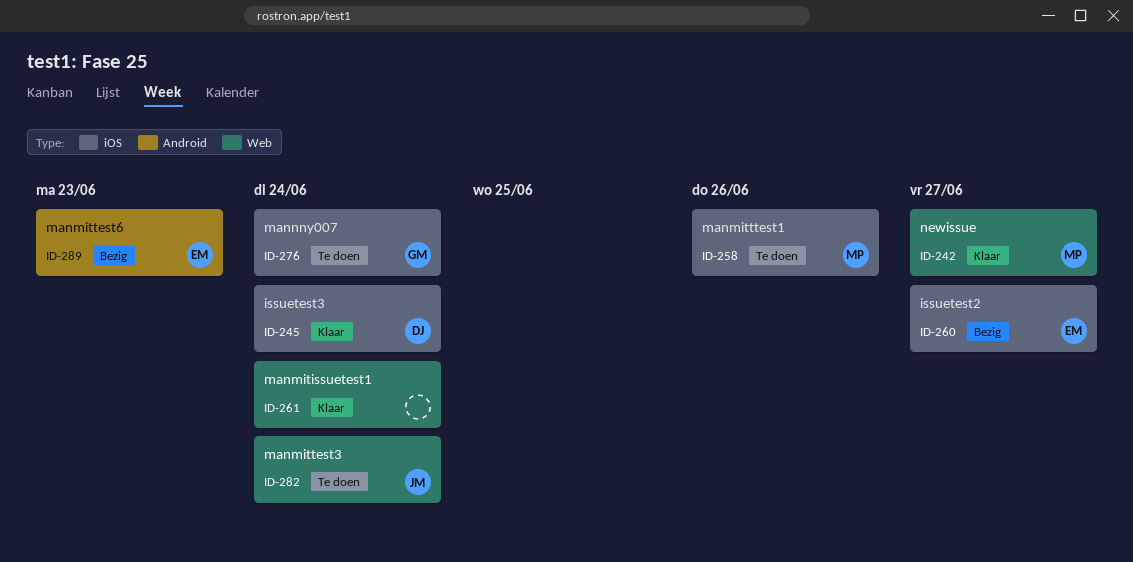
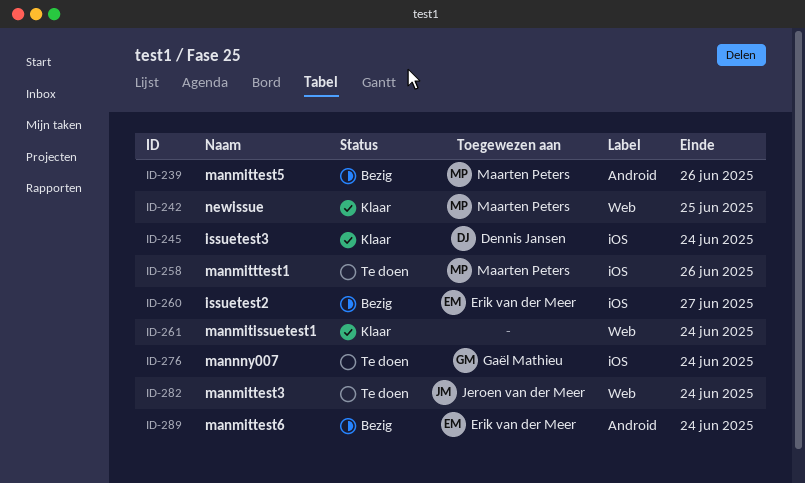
ID-239: none -> present
ID-242, due: Jun 27 -> Jun 25
ID-289, due: Jun 23 -> Jun 24

